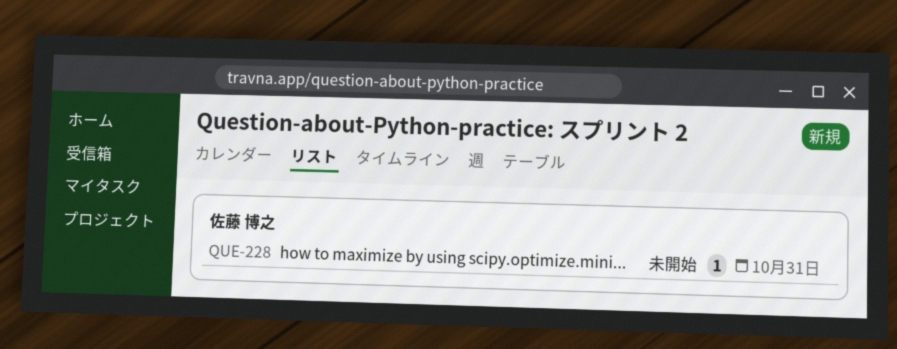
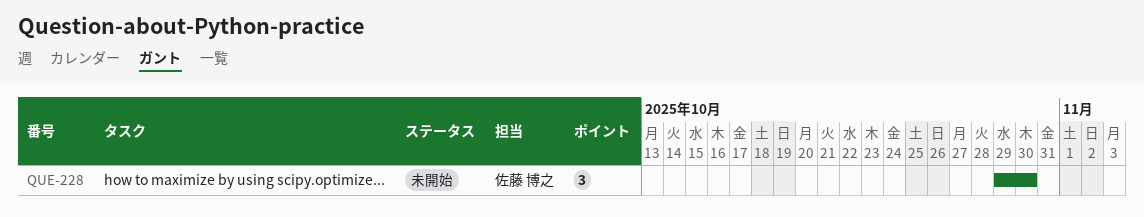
QUE-228, estimate: 1 -> 3
QUE-228, due: Oct 31 -> Oct 30

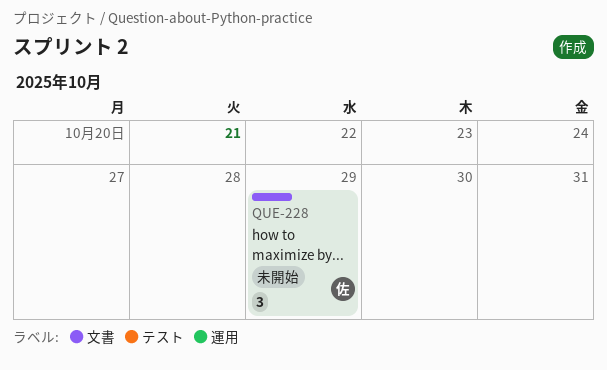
QUE-228, due: Oct 30 -> Oct 29

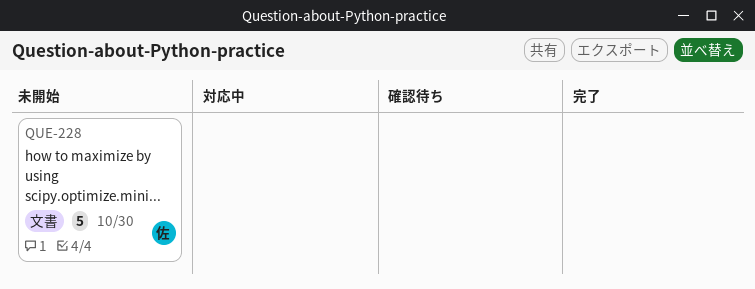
QUE-228, estimate: 3 -> 5
QUE-228, due: Oct 29 -> Oct 30

